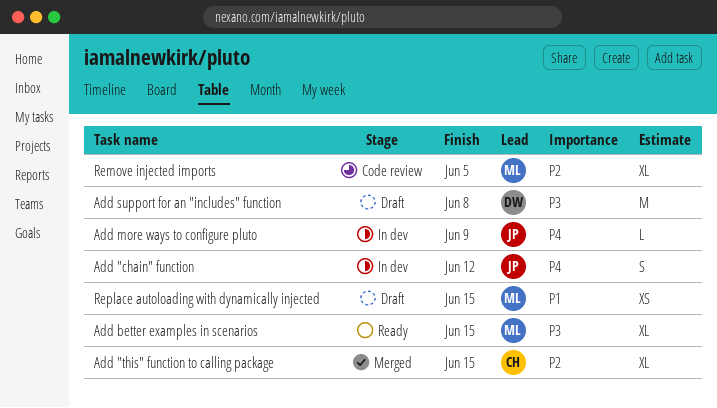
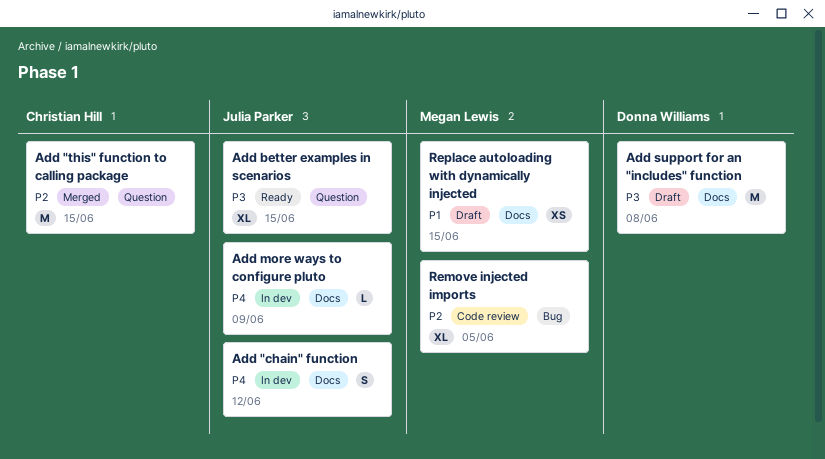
Add "this" function to calling package, estimate: XL -> M
Add better examples in scenarios, owner: Megan Lewis -> Julia Parker

